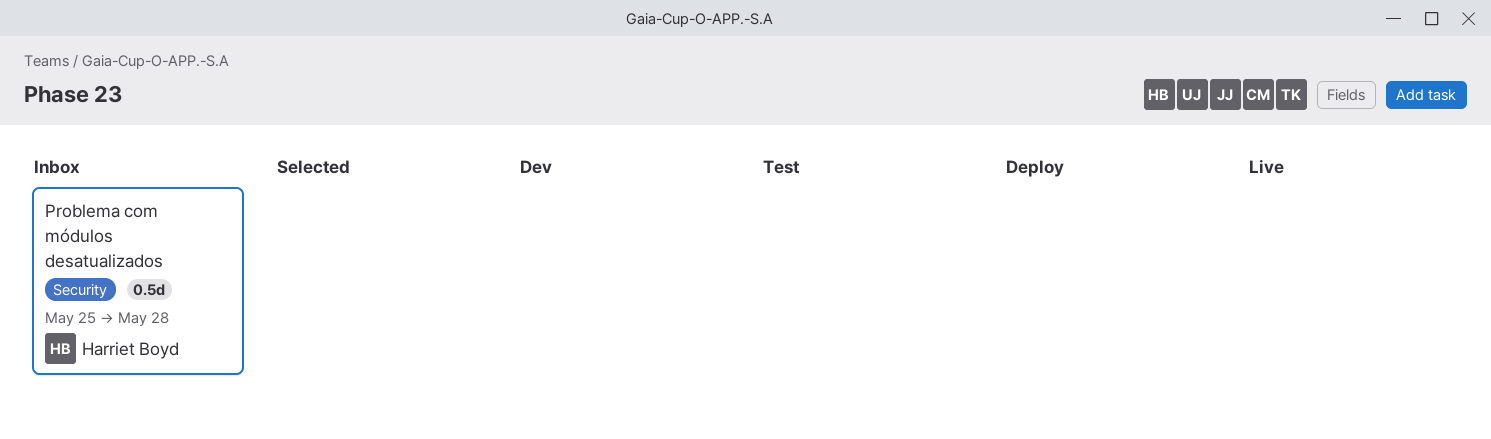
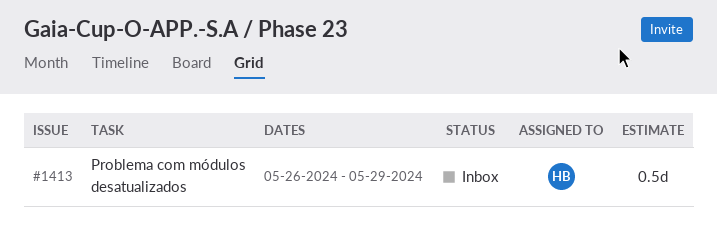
Problema com módulos desatualizados, start: May 25 -> May 26
Problema com módulos desatualizados, due: May 28 -> May 29

